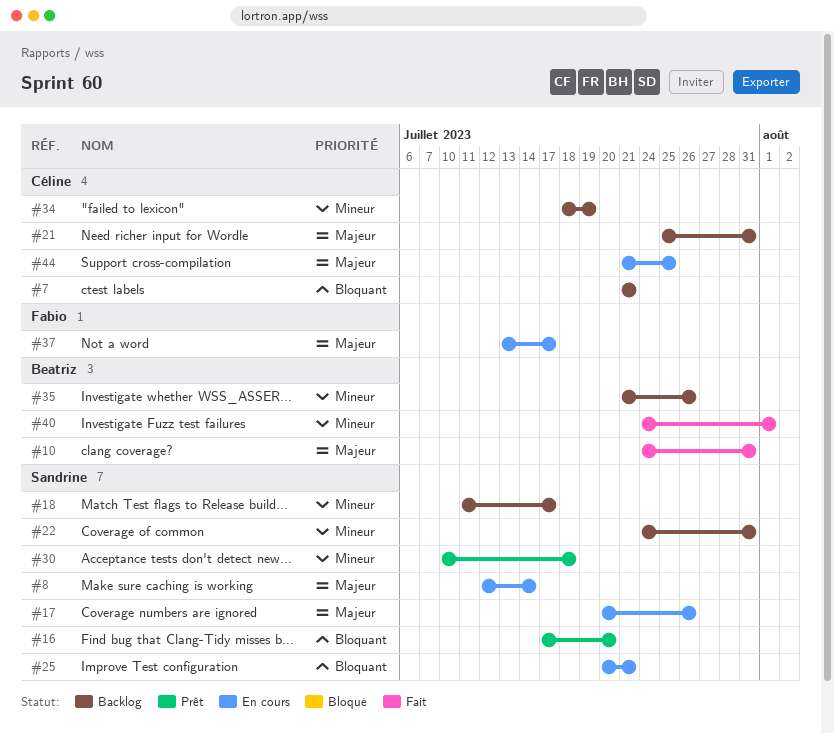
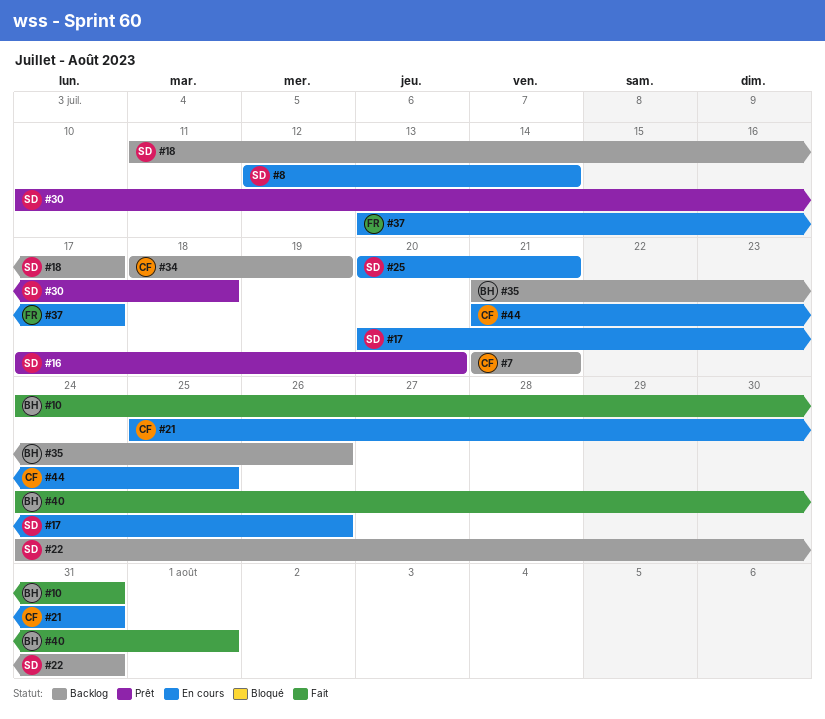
#21, status: Backlog -> En cours

